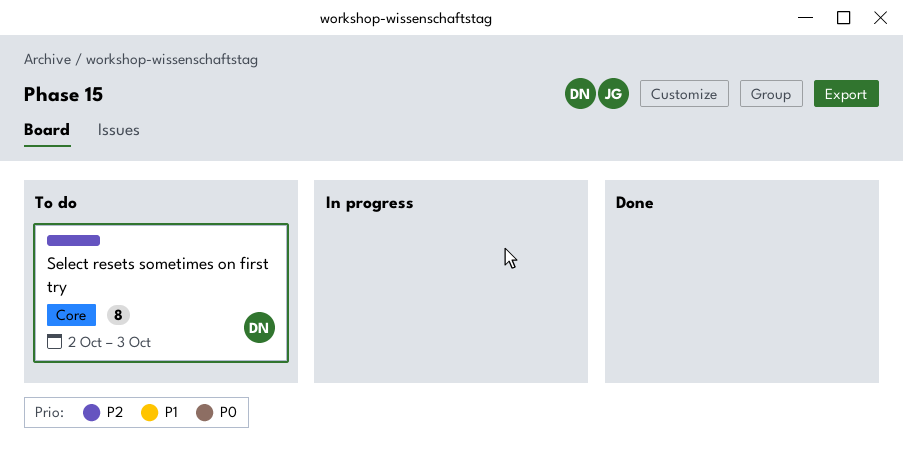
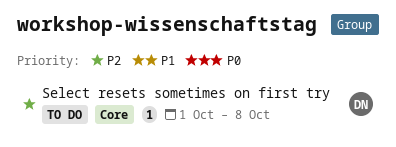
Select resets sometimes on first try, estimate: 8 -> 1
Select resets sometimes on first try, start: Oct 2 -> Oct 1
Select resets sometimes on first try, due: Oct 3 -> Oct 8

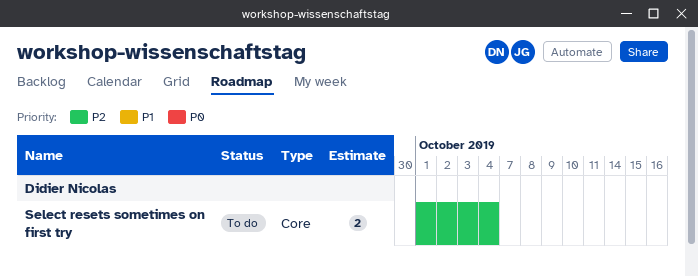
Select resets sometimes on first try, estimate: 1 -> 2
Select resets sometimes on first try, due: Oct 8 -> Oct 4

